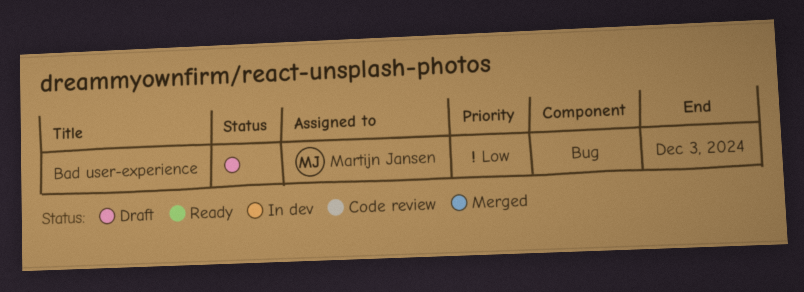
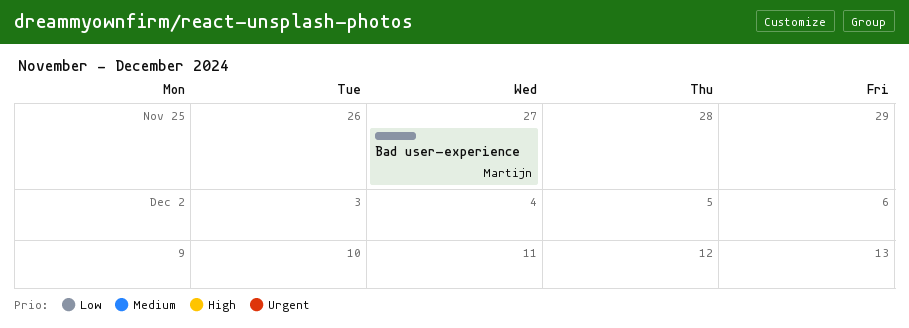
Bad user-experience, due: Dec 3 -> Nov 27

